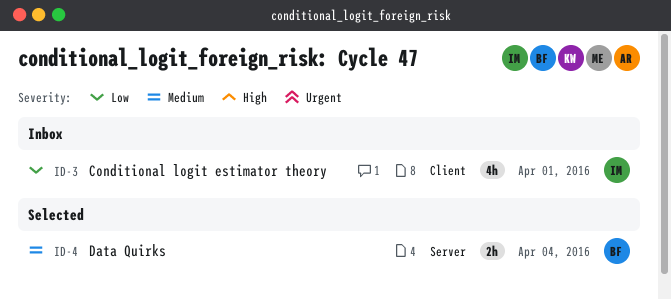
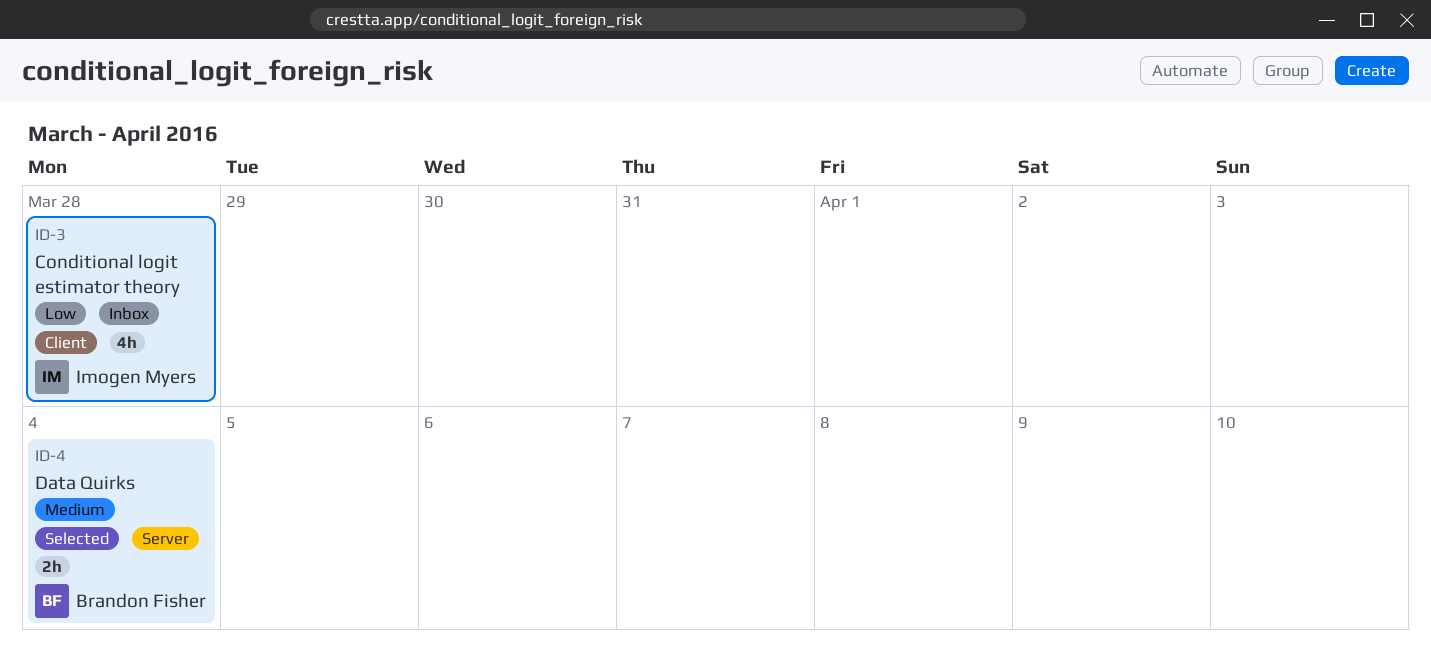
ID-3, due: Apr 1 -> Mar 28

